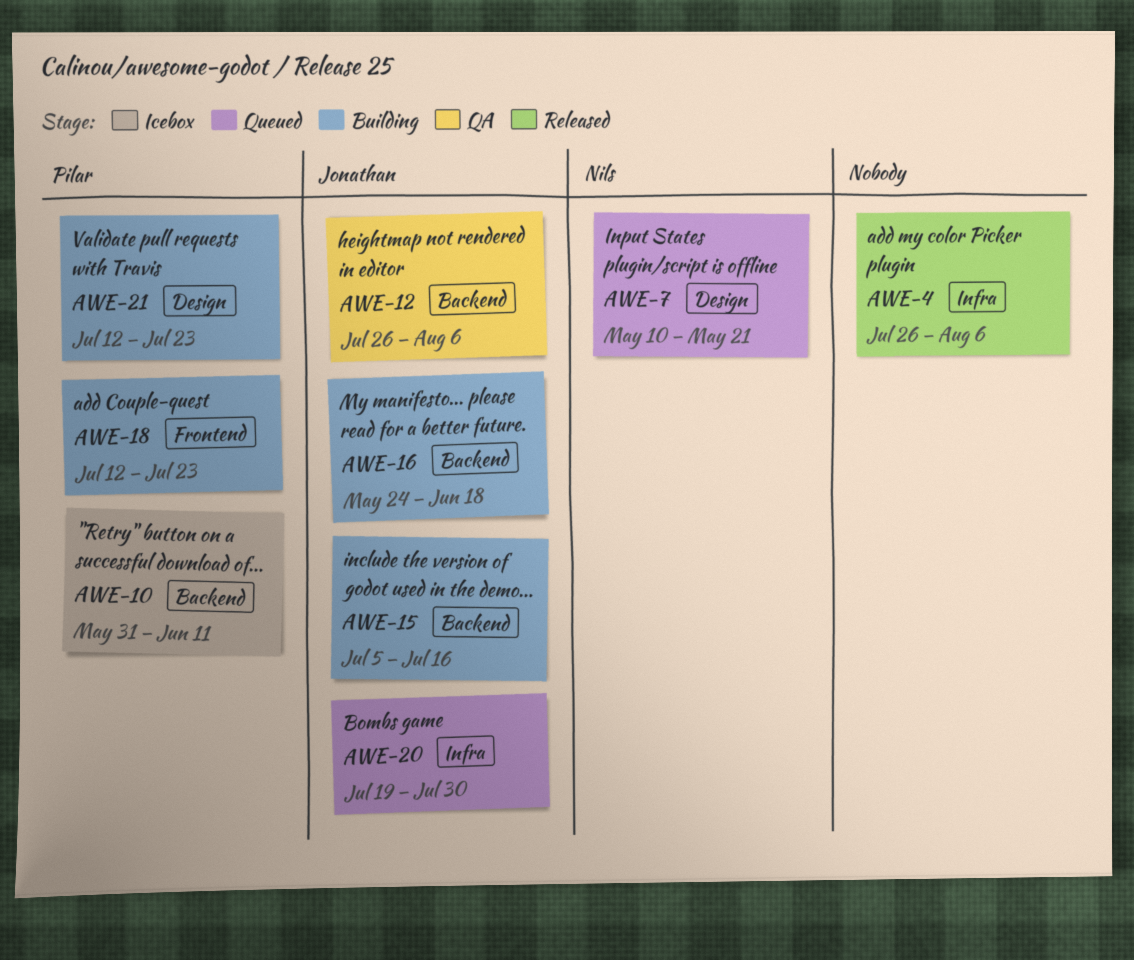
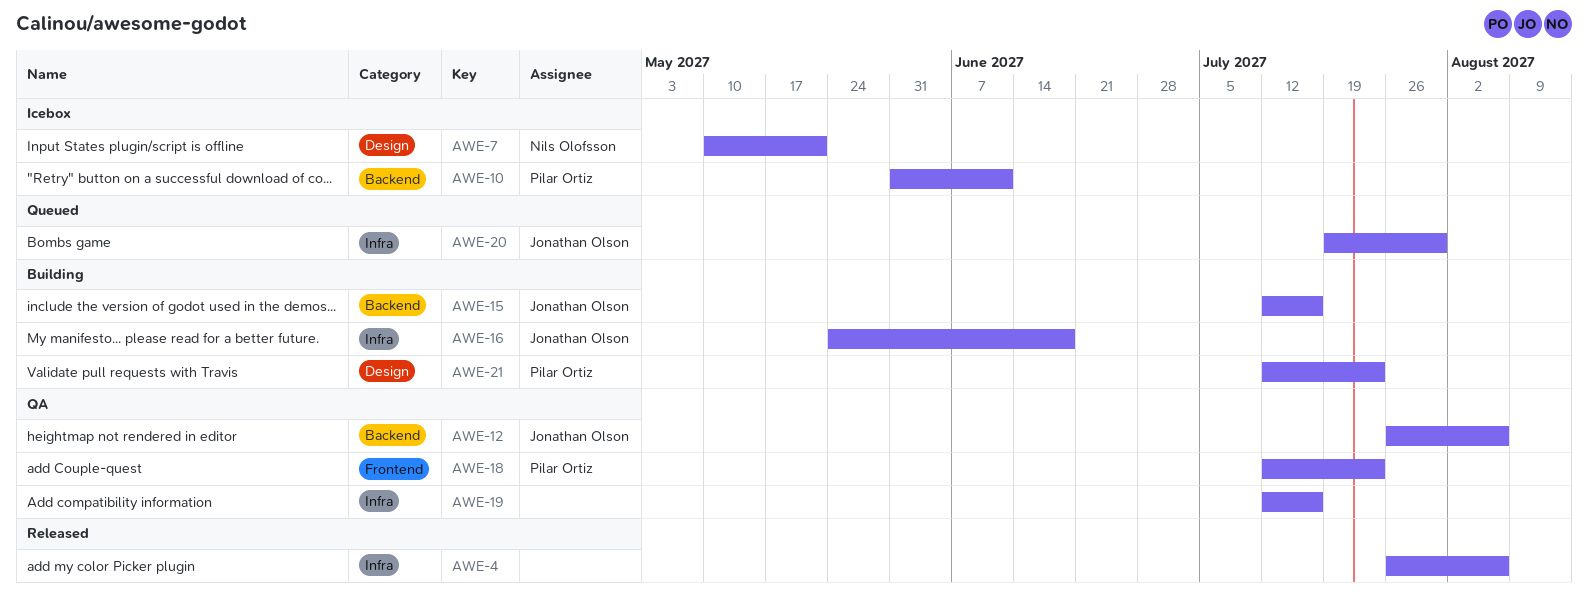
AWE-7, status: Queued -> Icebox
AWE-15, start: Jul 5 -> Jul 12
AWE-16, label: Backend -> Infra
AWE-18, status: Building -> QA
AWE-19: none -> present

